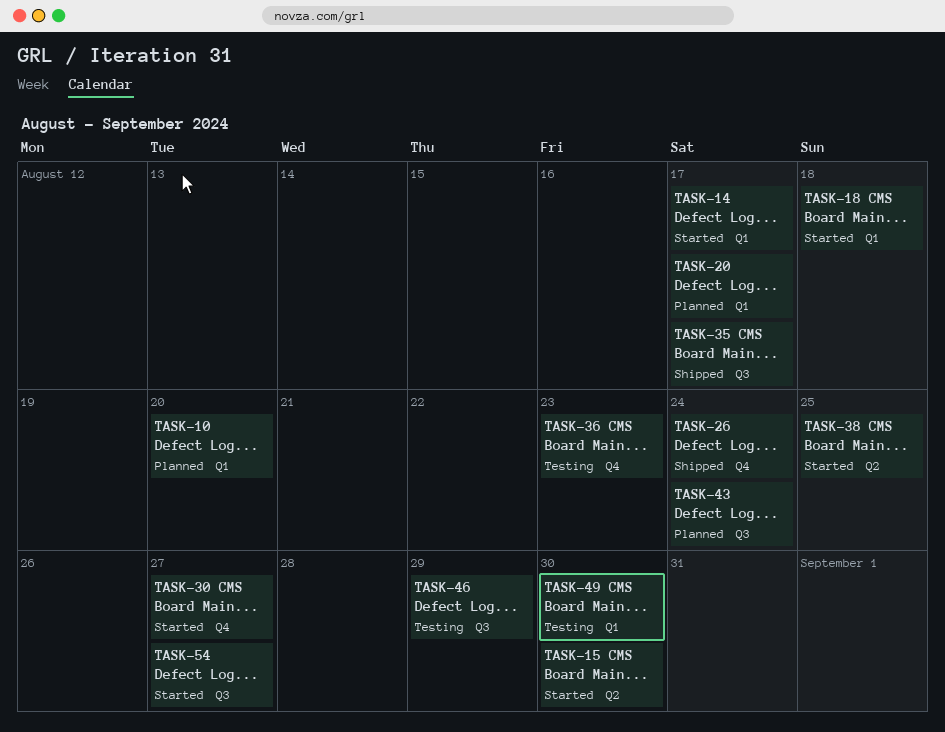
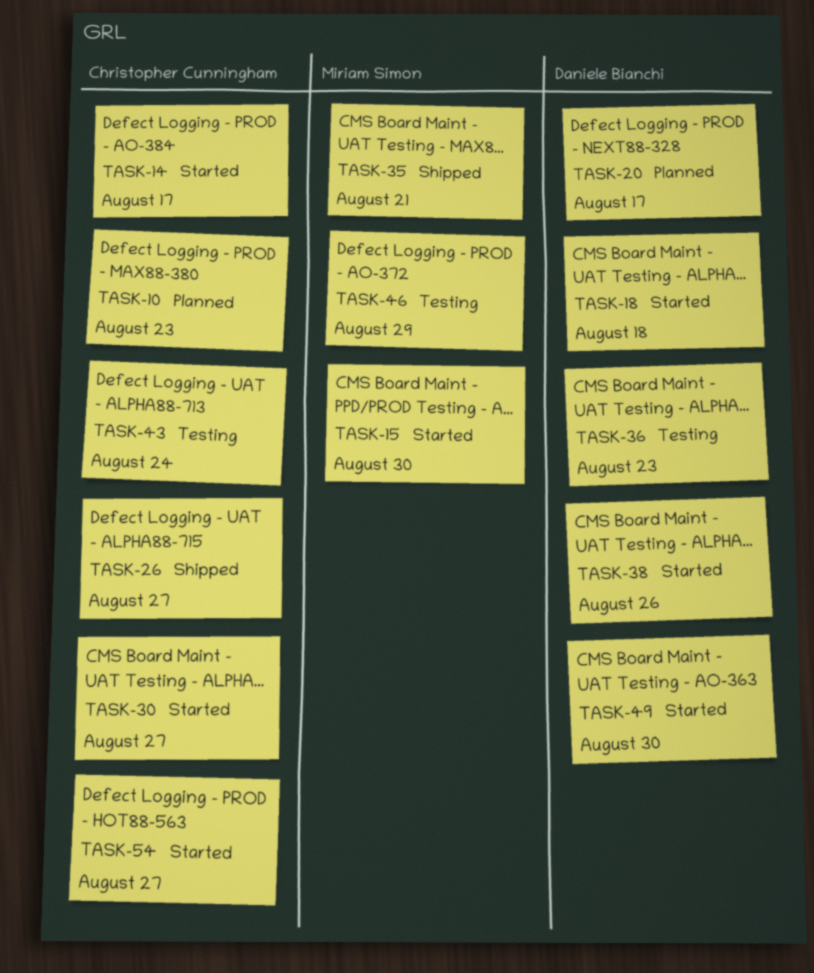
TASK-10, due: Aug 20 -> Aug 23
TASK-26, due: Aug 24 -> Aug 27
TASK-35, due: Aug 17 -> Aug 21
TASK-38, due: Aug 25 -> Aug 26
TASK-43, status: Planned -> Testing
TASK-49, status: Testing -> Started

